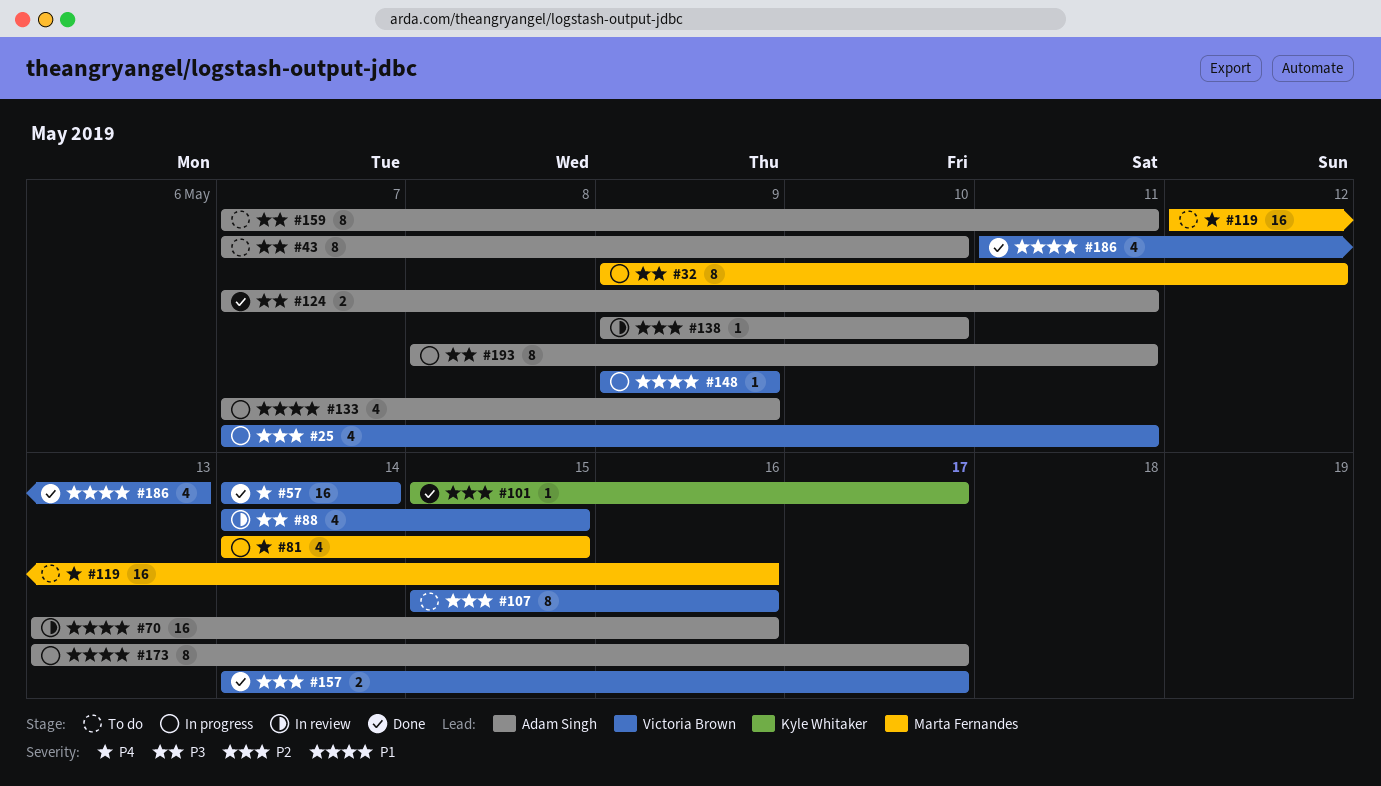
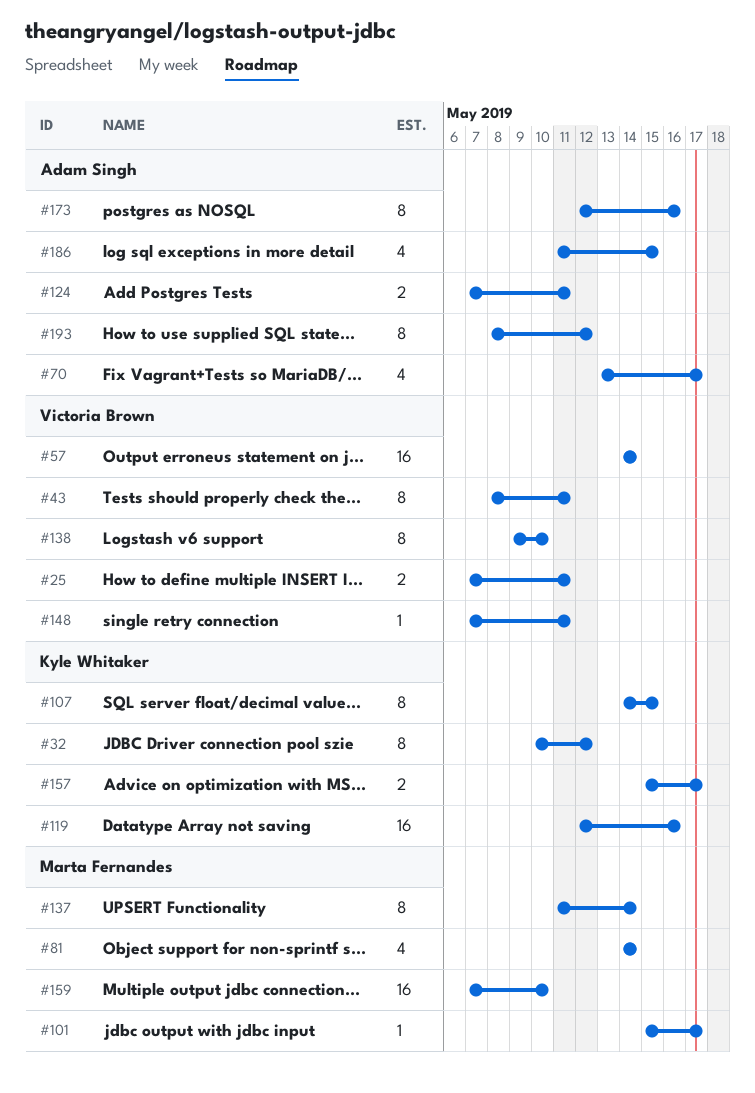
#25, estimate: 4 -> 2
#32, owner: Marta Fernandes -> Kyle Whitaker
#32, start: May 9 -> May 10
#43, owner: Adam Singh -> Victoria Brown
#43, start: May 7 -> May 8
#43, due: May 10 -> May 11
#70, estimate: 16 -> 4
#70, due: May 16 -> May 17
#81, due: May 15 -> May 14
#88: present -> none
#101, owner: Kyle Whitaker -> Marta Fernandes
#107, owner: Victoria Brown -> Kyle Whitaker
#107, start: May 15 -> May 14
#107, due: May 16 -> May 15
#119, owner: Marta Fernandes -> Kyle Whitaker
#133: present -> none
#137: none -> present
#138, owner: Adam Singh -> Victoria Brown
#138, estimate: 1 -> 8
#148, start: May 9 -> May 7
#148, due: May 9 -> May 11
#157, owner: Victoria Brown -> Kyle Whitaker
#157, start: May 14 -> May 15
#159, owner: Adam Singh -> Marta Fernandes
#159, estimate: 8 -> 16
#159, due: May 11 -> May 10
#173, start: May 13 -> May 12
#173, due: May 17 -> May 16
#186, owner: Victoria Brown -> Adam Singh
#186, due: May 13 -> May 15
#193, due: May 11 -> May 12

